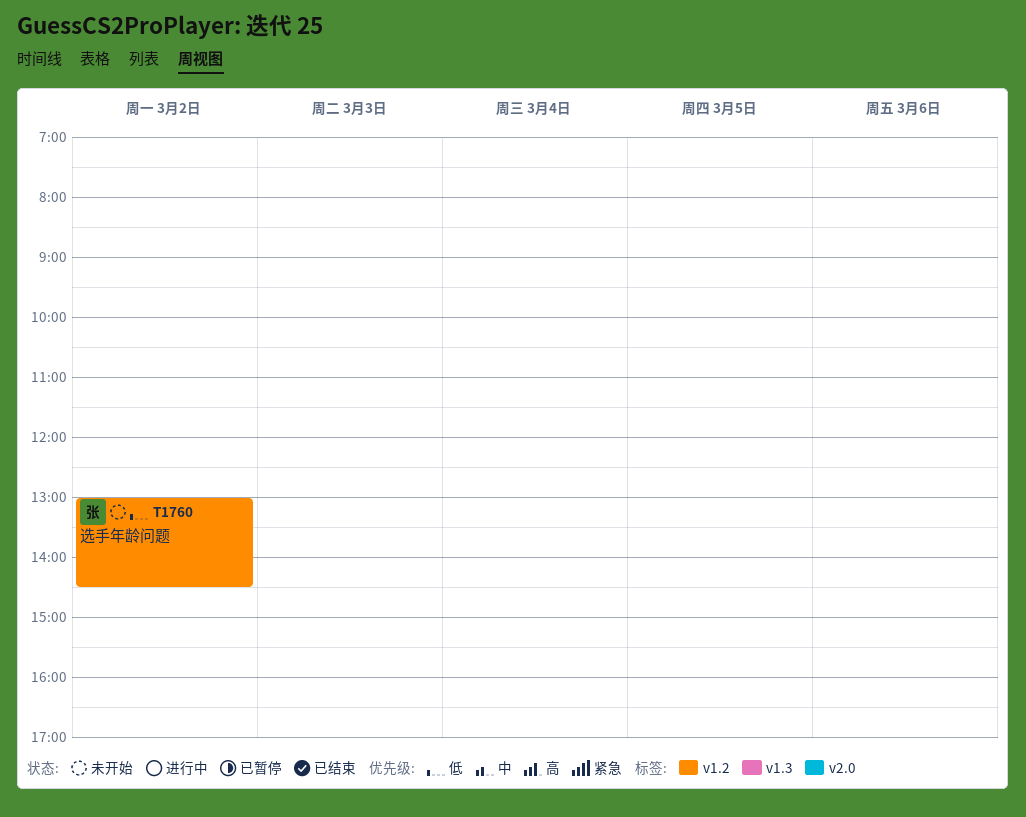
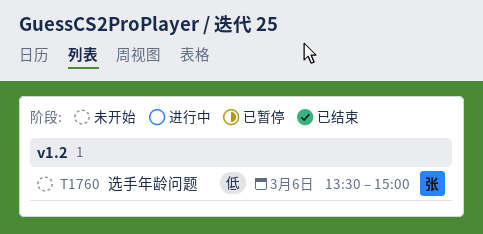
T1760, day: Mar 2 -> Mar 6
T1760, begins: 13:00 -> 13:30
T1760, ends: 14:30 -> 15:00

